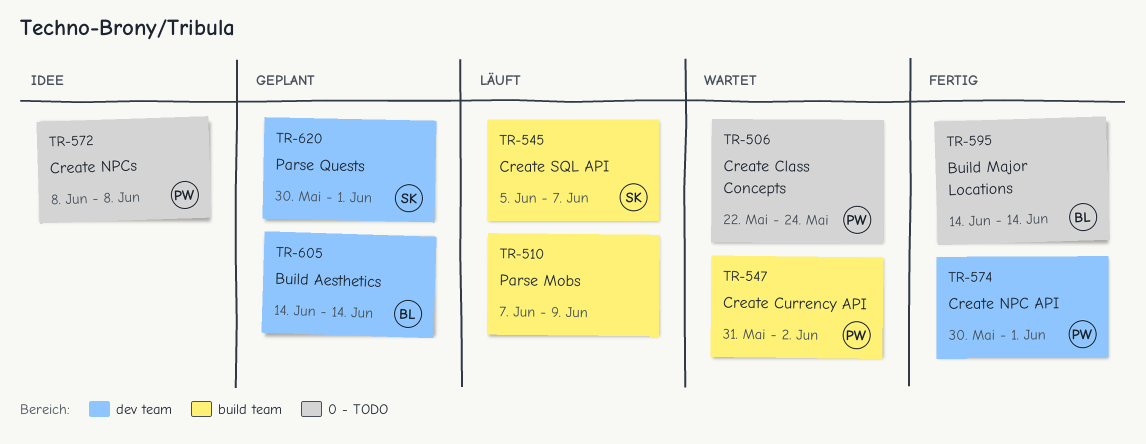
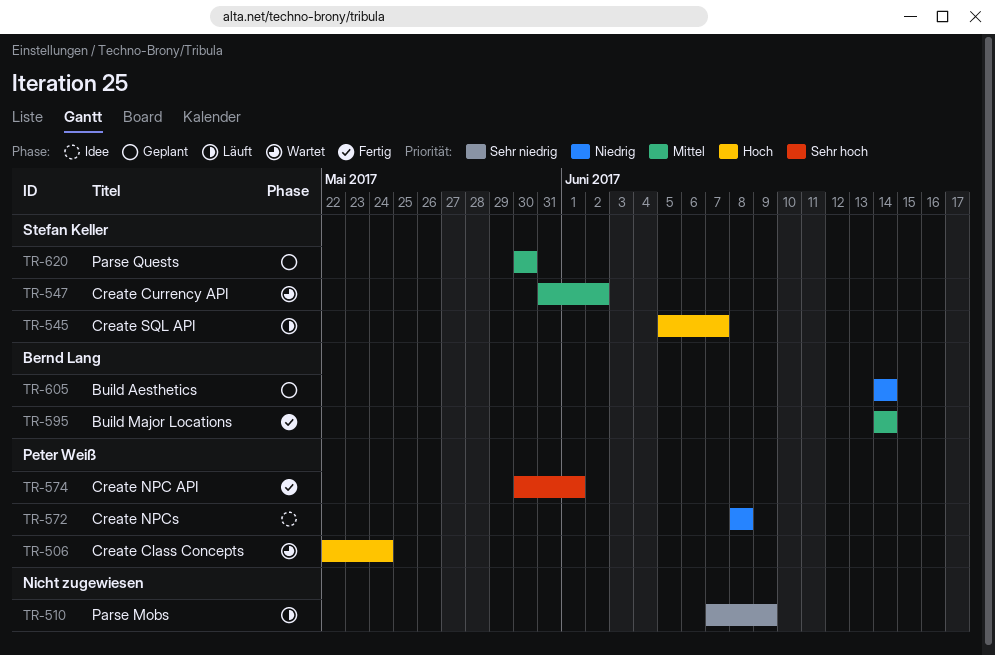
TR-547, owner: Peter Weiß -> Stefan Keller
TR-620, due: Jun 1 -> May 30

